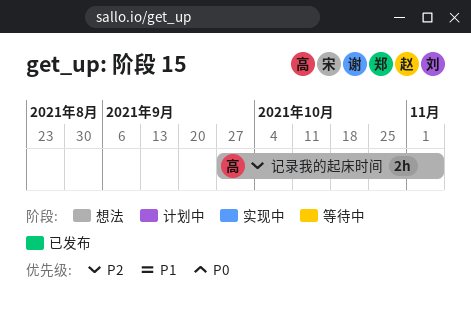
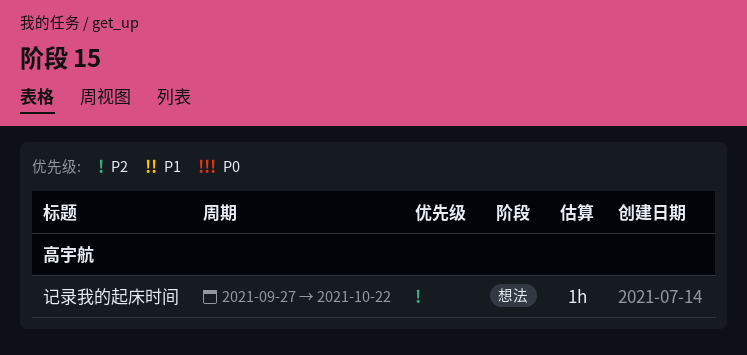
记录我的起床时间, estimate: 2h -> 1h
记录我的起床时间, due: Nov 5 -> Oct 22

